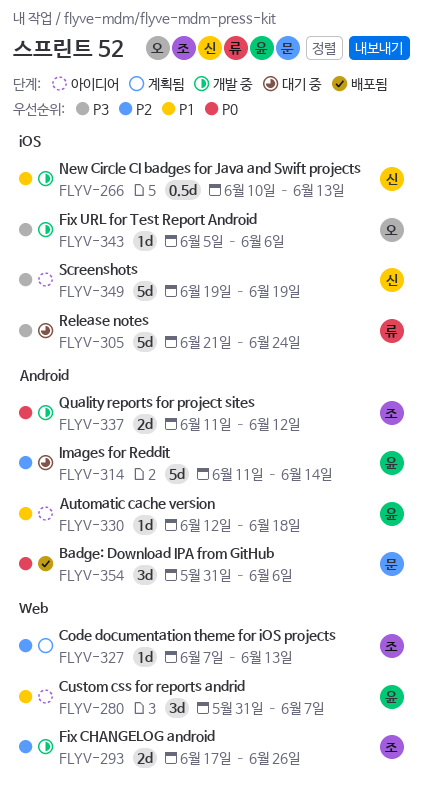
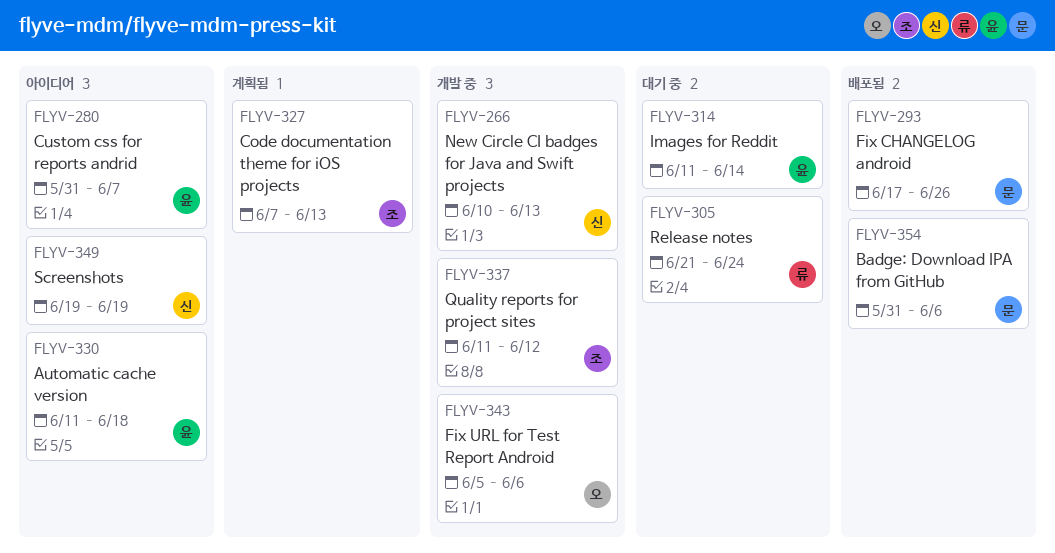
FLYV-293, status: 개발 중 -> 배포됨
FLYV-293, owner: 조 -> 문
FLYV-330, start: Jun 12 -> Jun 11

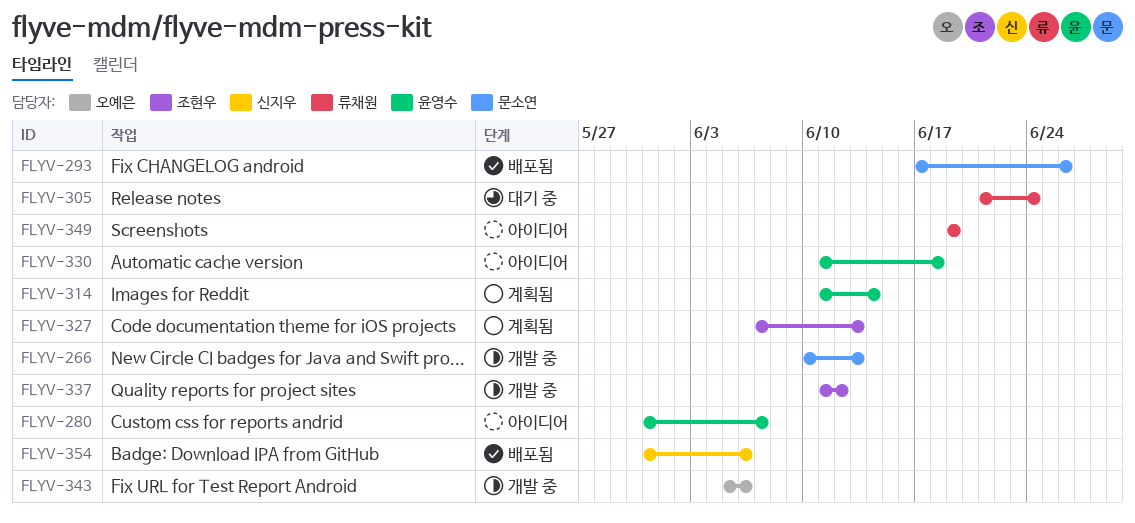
FLYV-266, owner: 신지우 -> 문소연
FLYV-314, status: 대기 중 -> 계획됨
FLYV-349, owner: 신지우 -> 류채원
FLYV-354, owner: 문소연 -> 신지우

